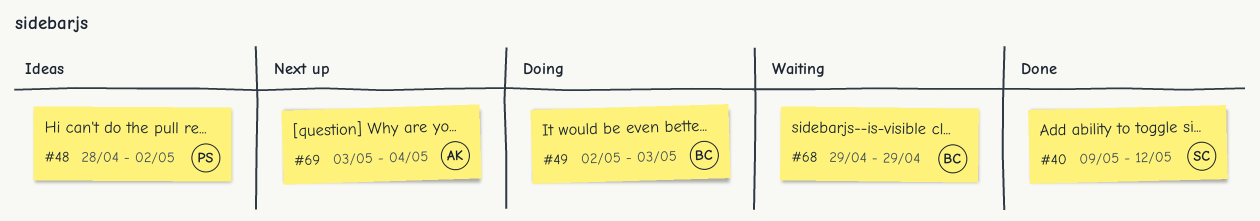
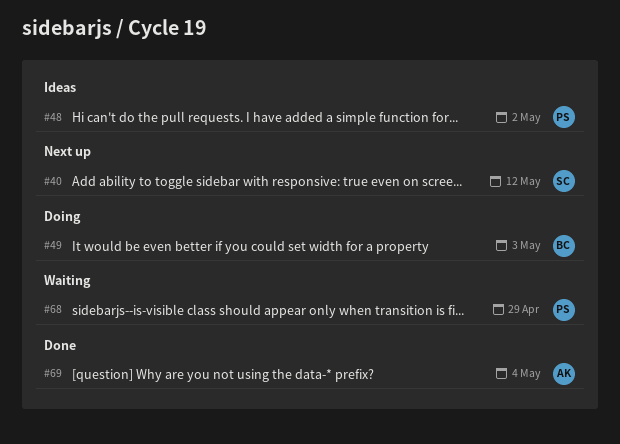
#40, status: Done -> Next up
#68, owner: BC -> PS
#69, status: Next up -> Done

